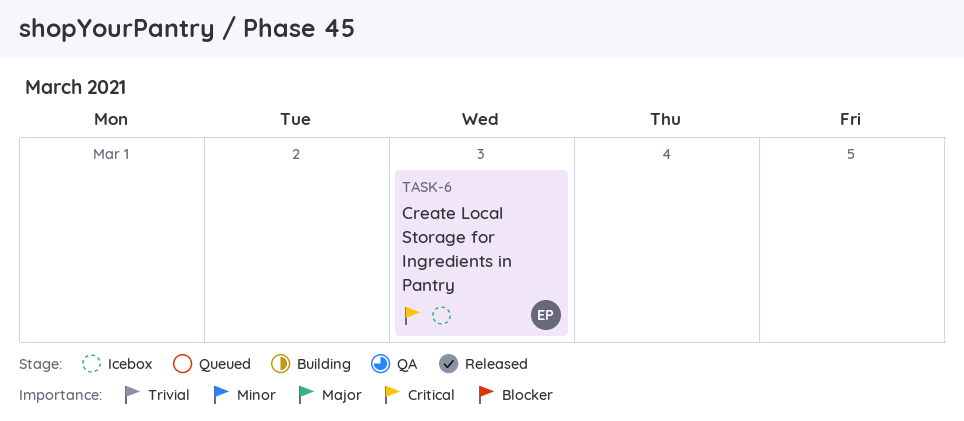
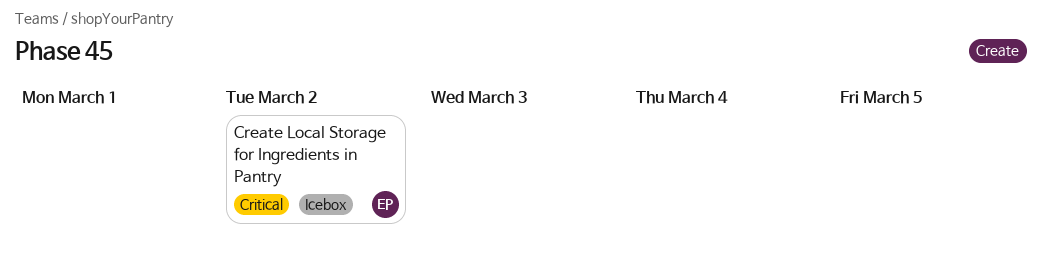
Create Local Storage for Ingredients in Pantry, due: Mar 3 -> Mar 2

